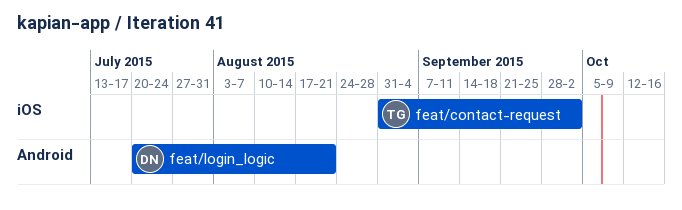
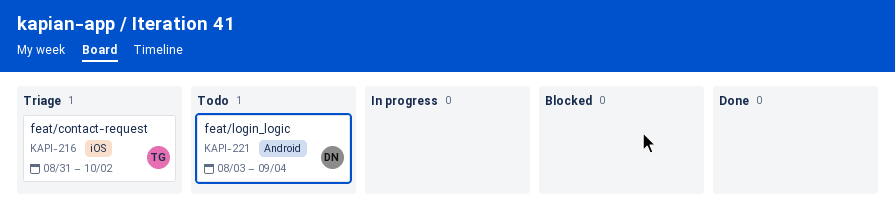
feat/login_logic, start: Jul 20 -> Aug 3
feat/login_logic, due: Aug 21 -> Sep 4

